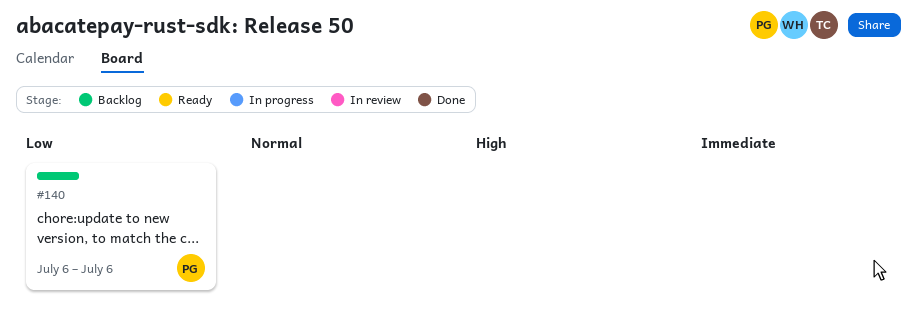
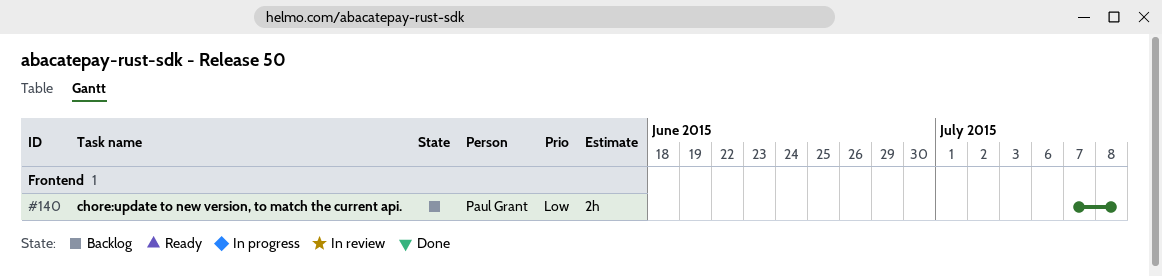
#140, start: Jul 6 -> Jul 7
#140, due: Jul 6 -> Jul 8

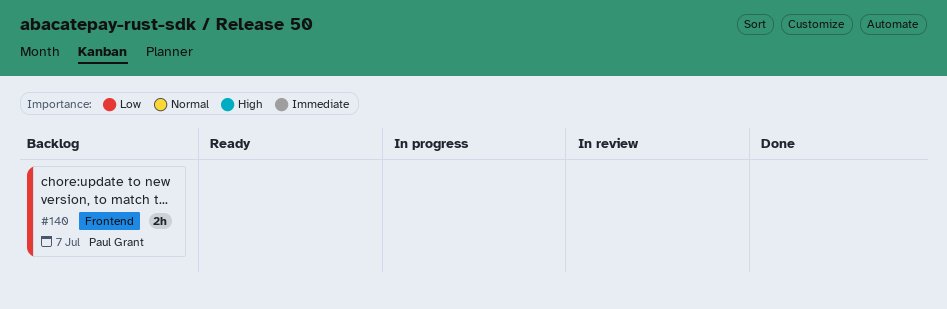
#140, due: Jul 8 -> Jul 7

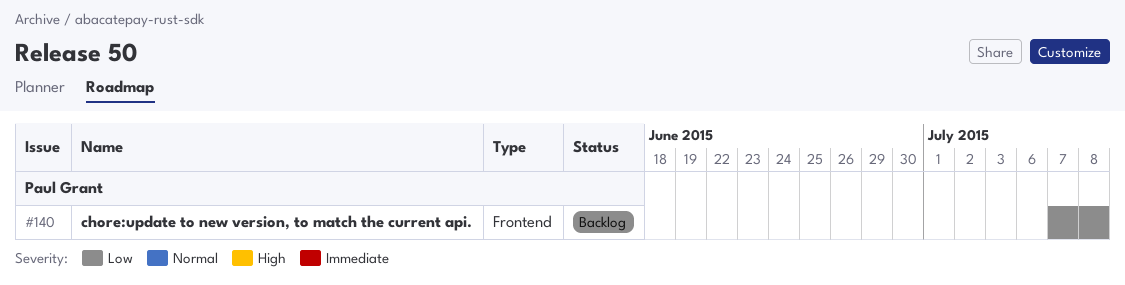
#140, due: Jul 7 -> Jul 8

